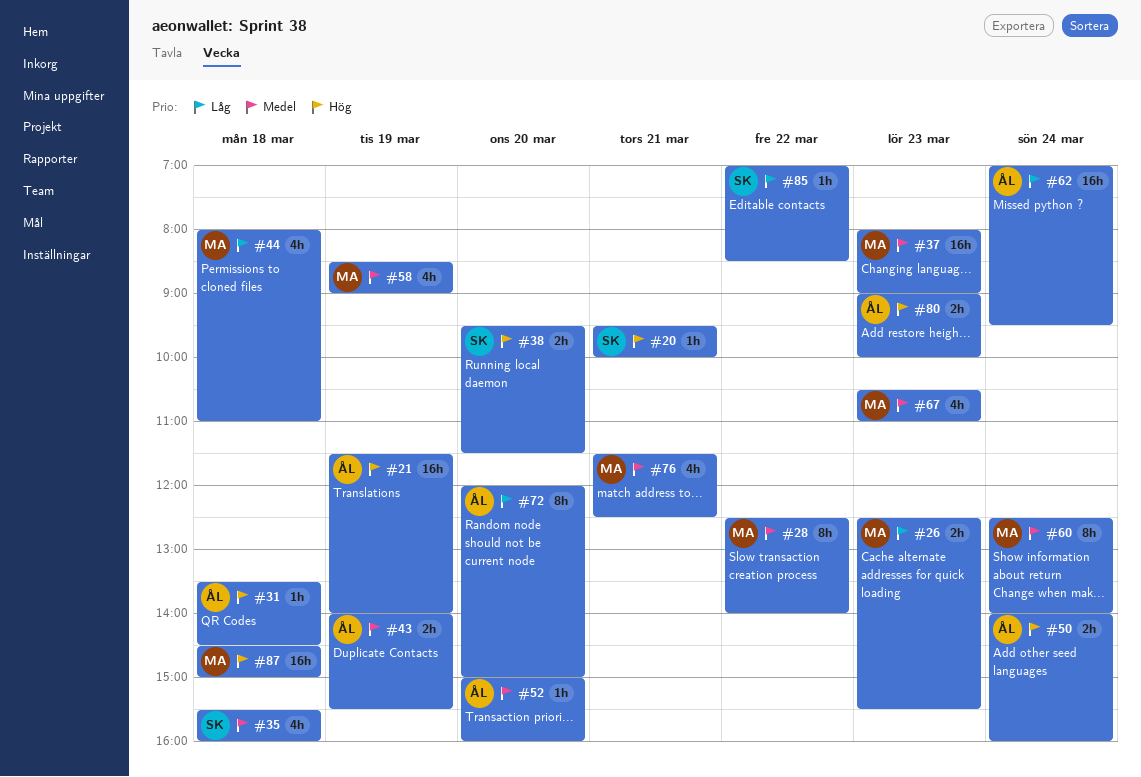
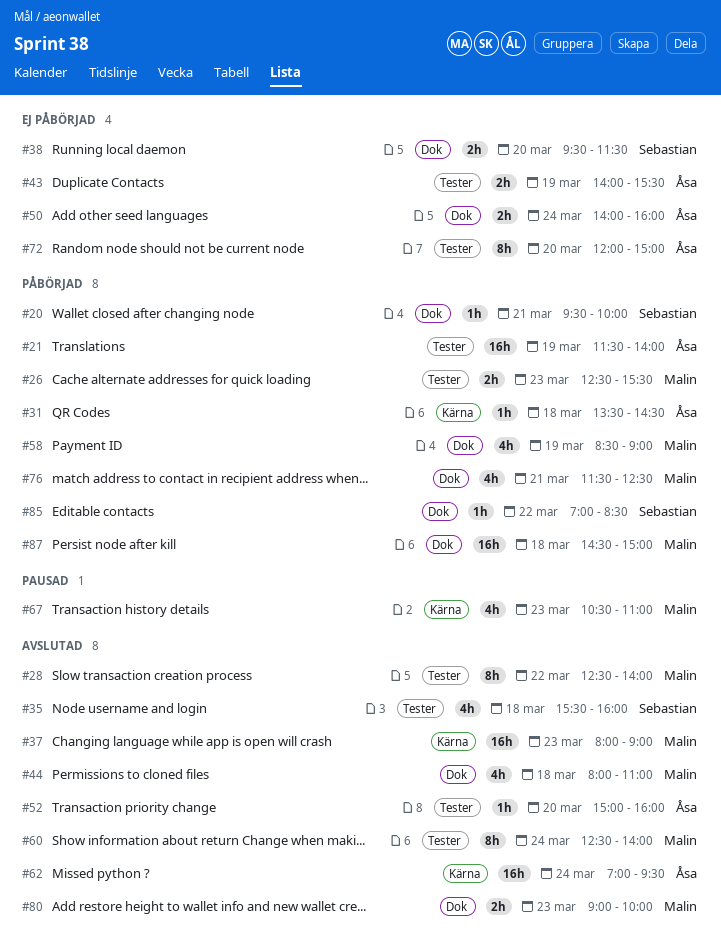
#80, owner: Åsa -> Malin

